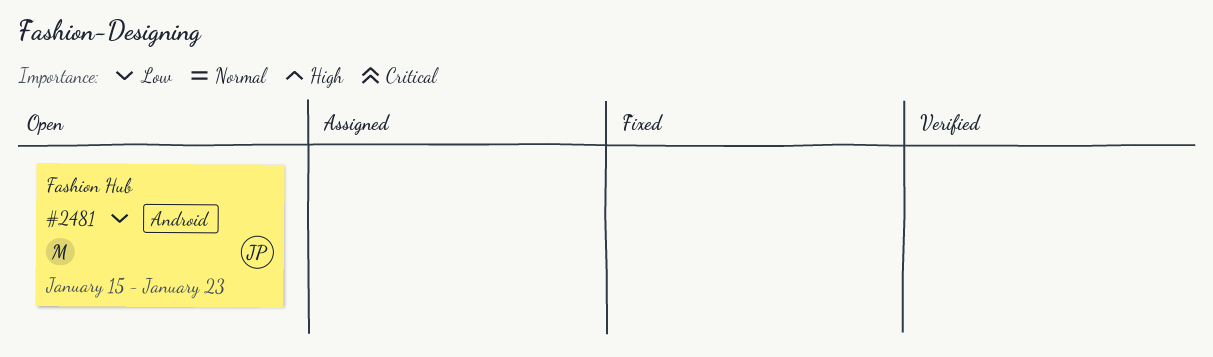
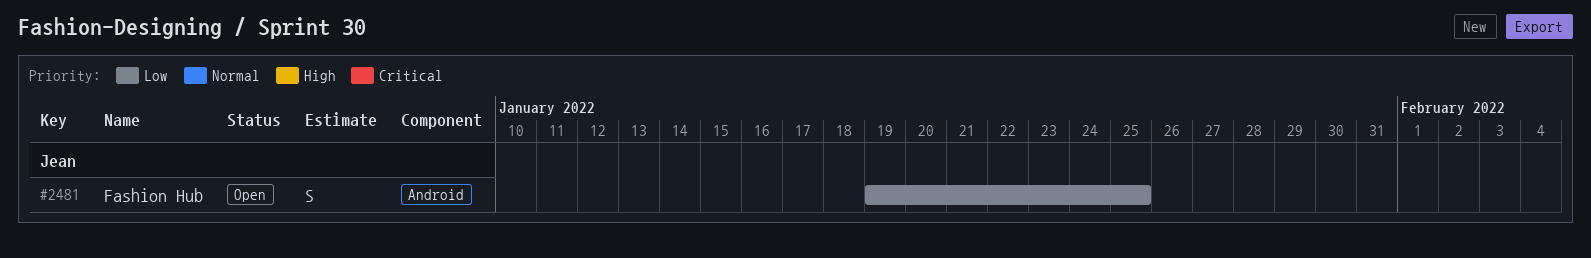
#2481, estimate: M -> S
#2481, start: Jan 15 -> Jan 19
#2481, due: Jan 23 -> Jan 25

